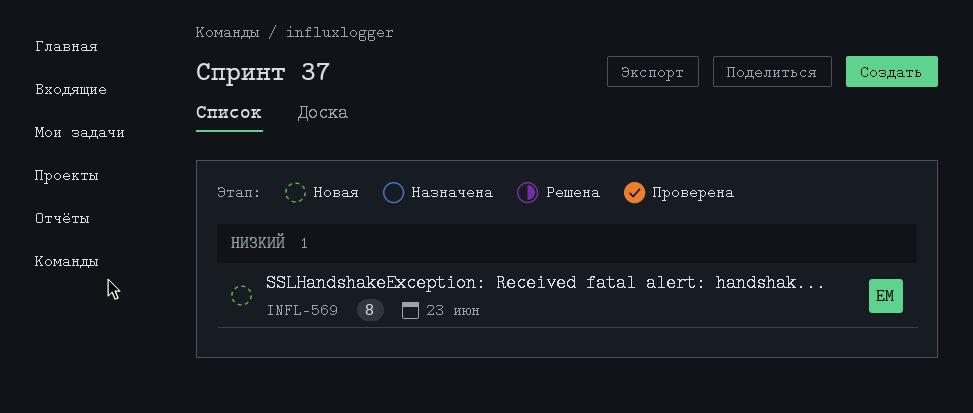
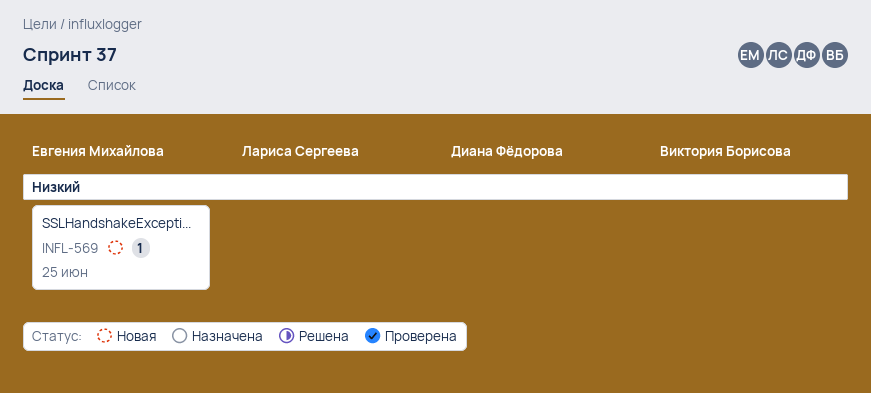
INFL-569, estimate: 8 -> 1
INFL-569, due: Jun 23 -> Jun 25

